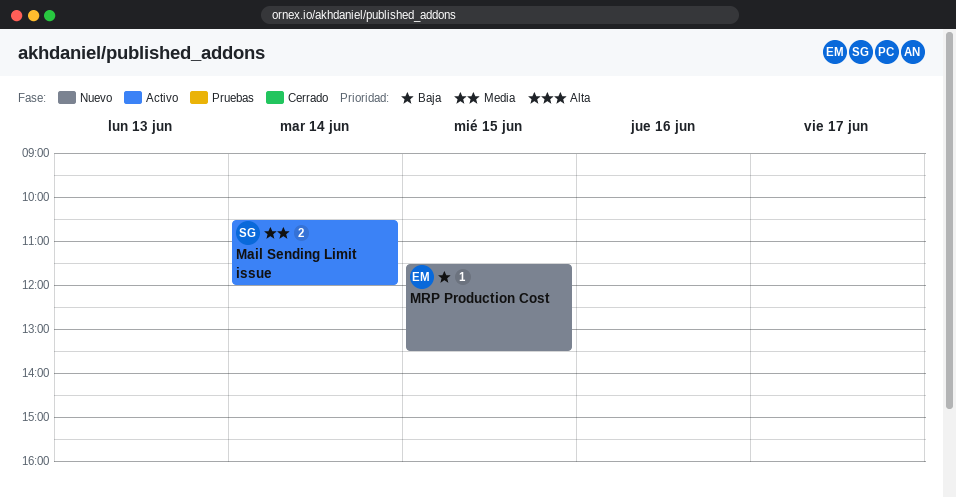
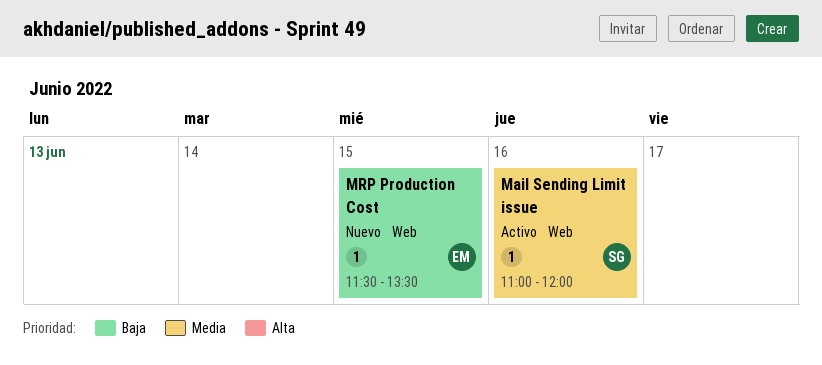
Mail Sending Limit issue, estimate: 2 -> 1
Mail Sending Limit issue, day: Jun 14 -> Jun 16
Mail Sending Limit issue, begins: 10:30 -> 11:00

